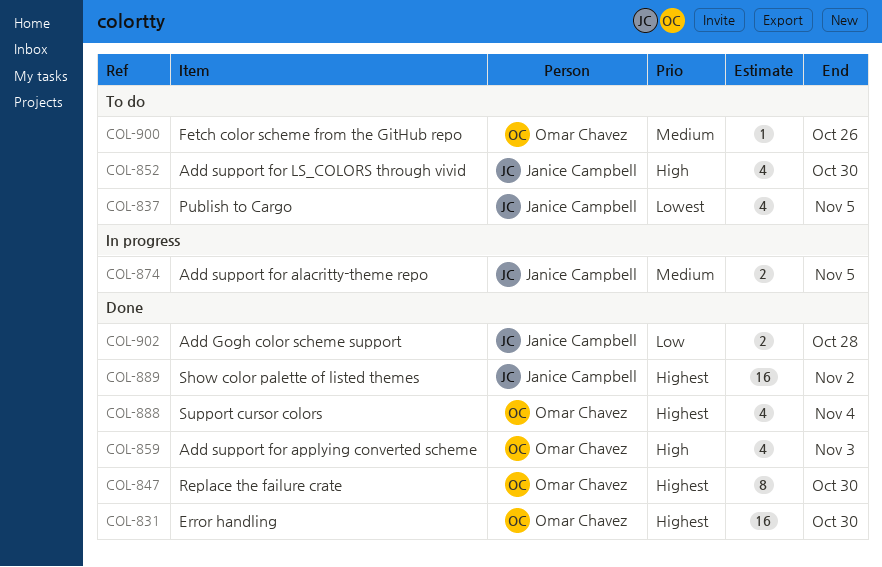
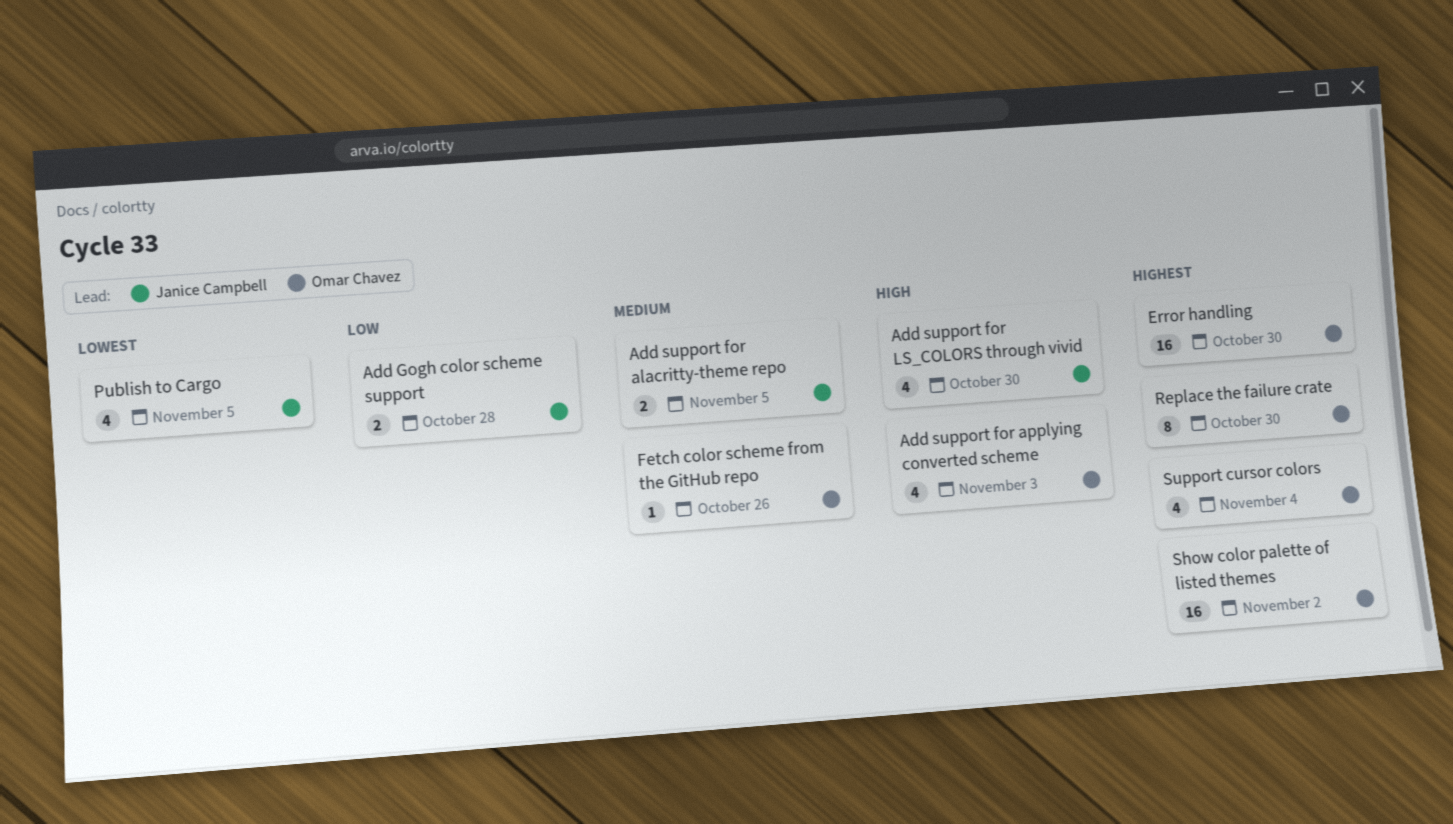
Show color palette of listed themes, owner: Janice Campbell -> Omar Chavez

